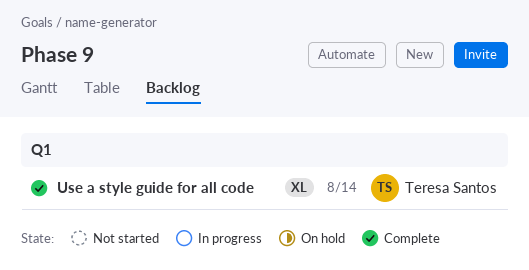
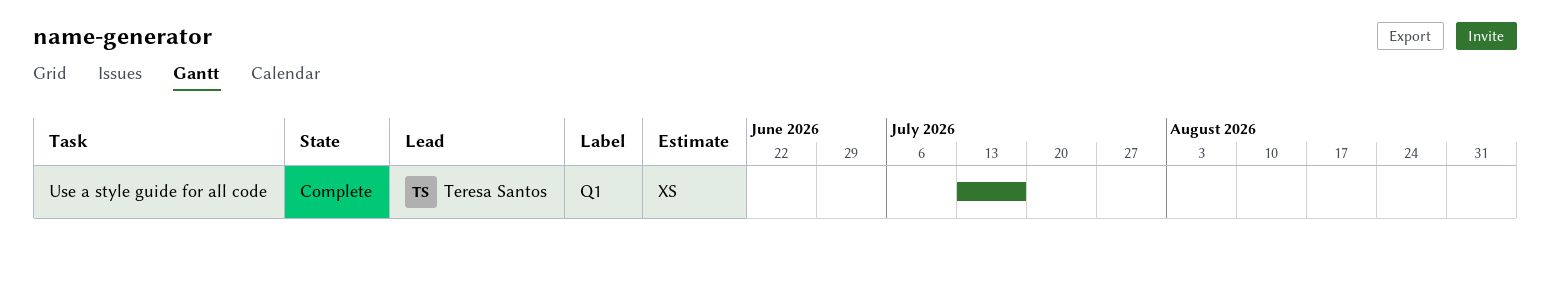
Use a style guide for all code, estimate: XL -> XS
Use a style guide for all code, due: Aug 14 -> Jul 17

